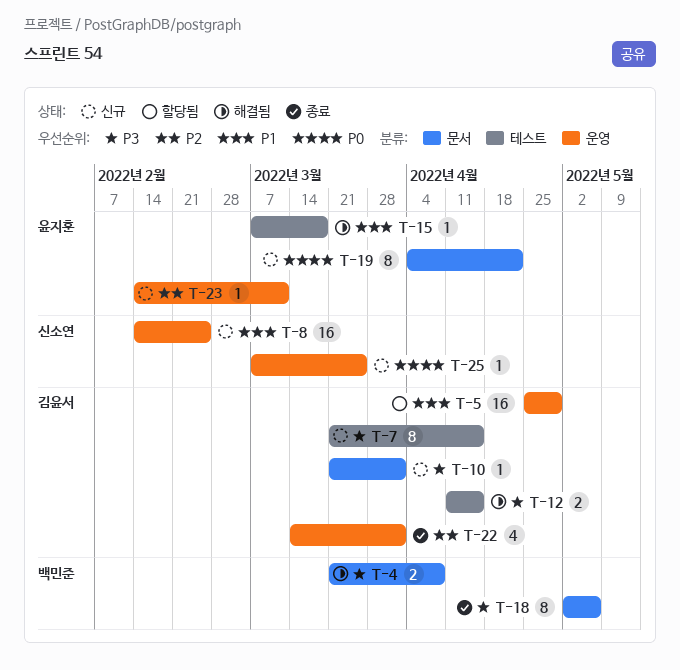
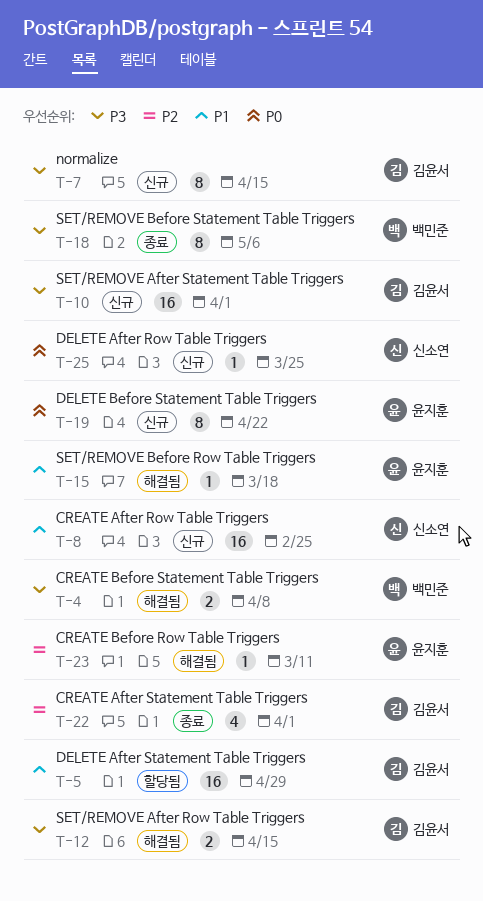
T-10, estimate: 1 -> 16
T-23, status: 신규 -> 해결됨

